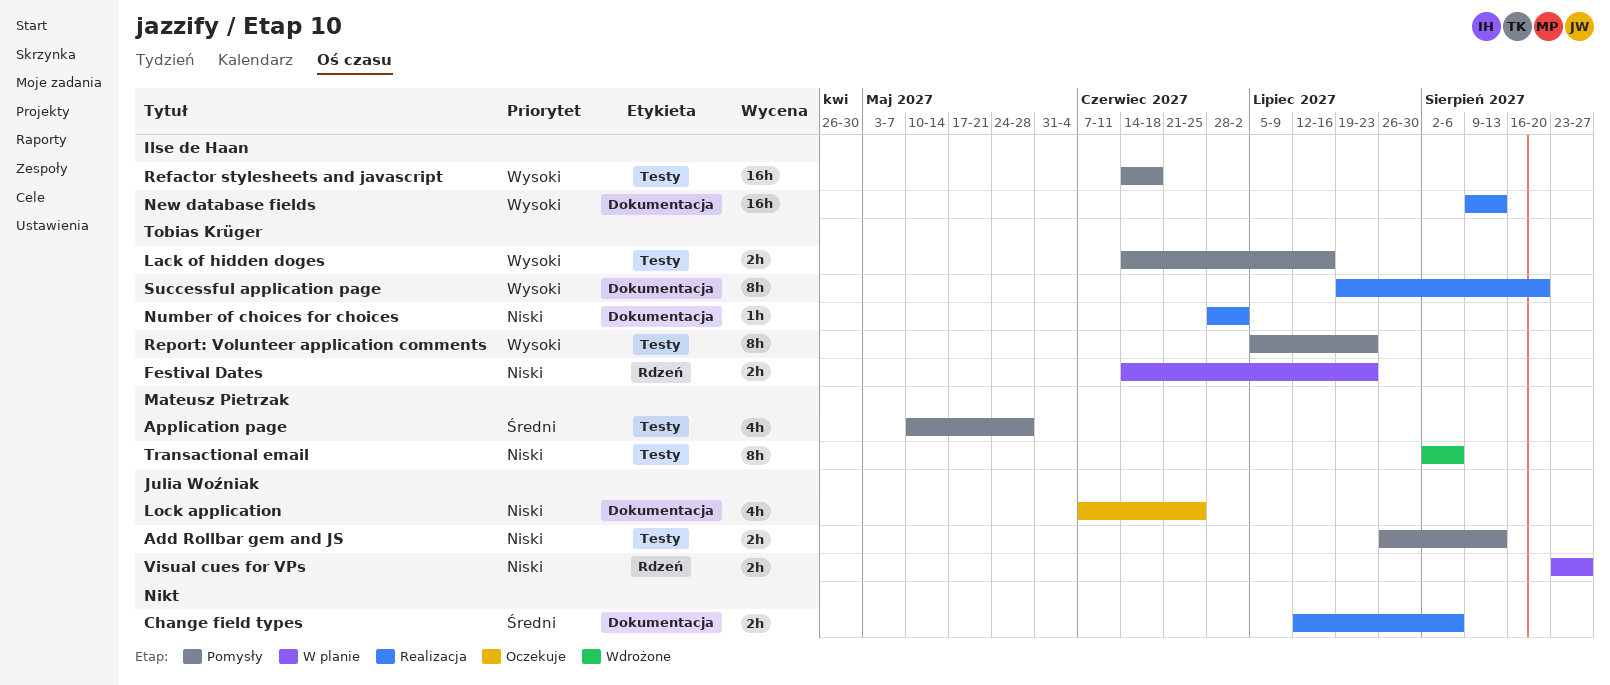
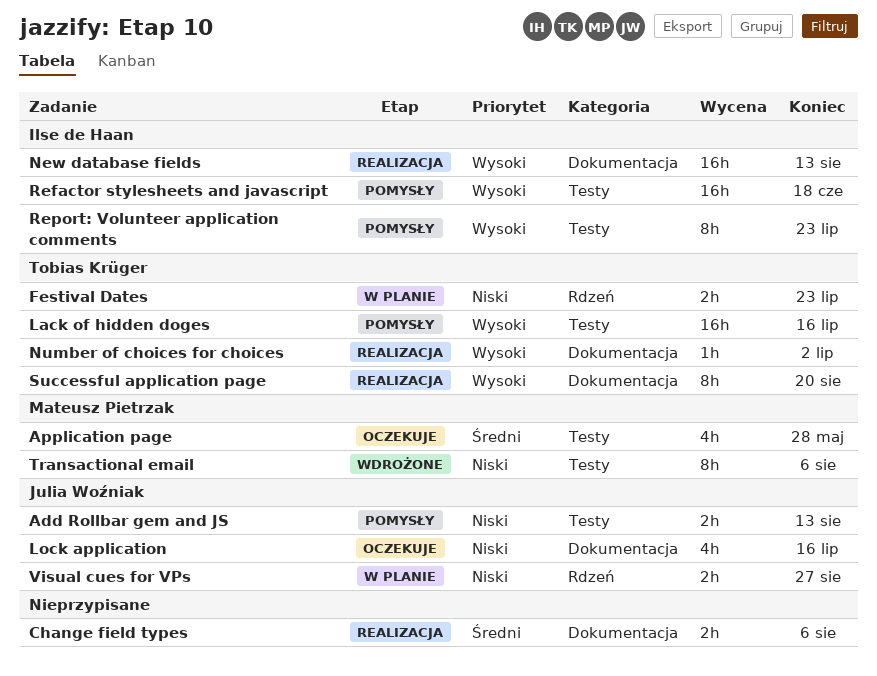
Application page, status: Pomysły -> Oczekuje
Lack of hidden doges, estimate: 2h -> 16h
Lock application, due: Jun 25 -> Jul 16
Number of choices for choices, priority: Niski -> Wysoki
Report: Volunteer application comments, owner: Tobias Krüger -> Ilse de Haan

